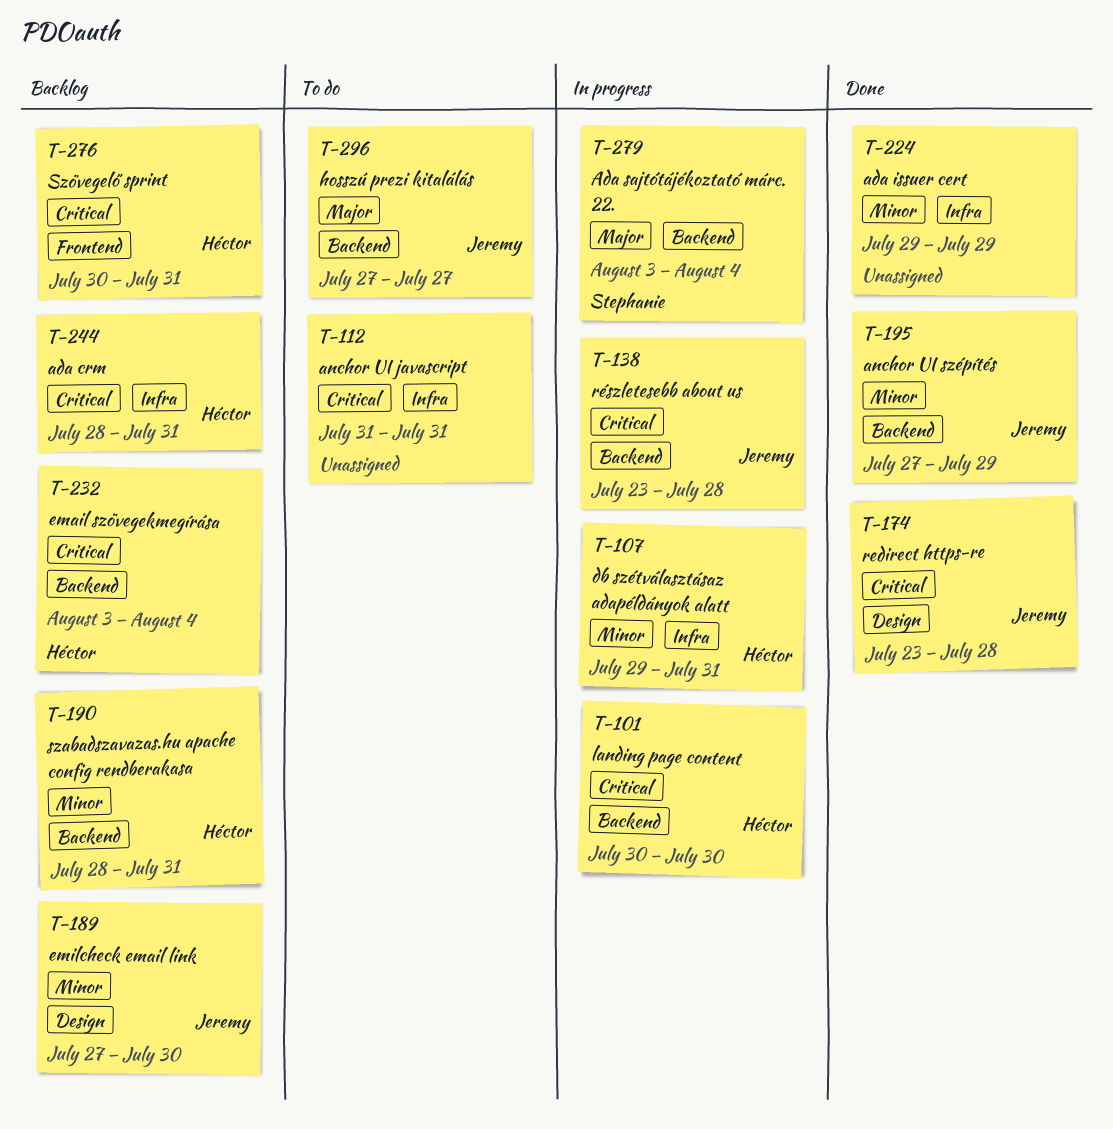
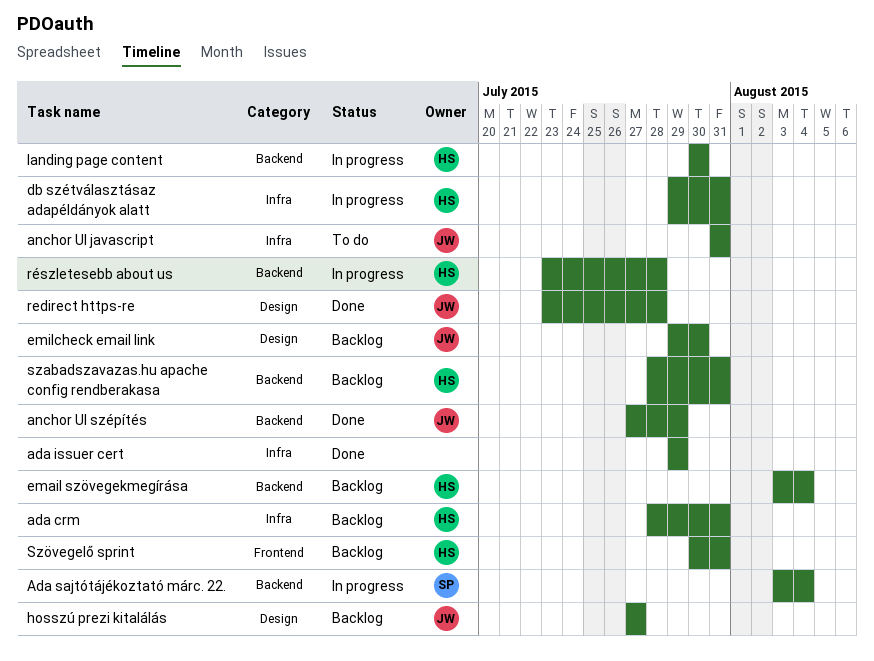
anchor UI javascript, owner: none -> Jeremy
emilcheck email link, start: Jul 27 -> Jul 29
hosszú prezi kitalálás, status: To do -> Backlog
hosszú prezi kitalálás, label: Backend -> Design
részletesebb about us, owner: Jeremy -> Héctor

